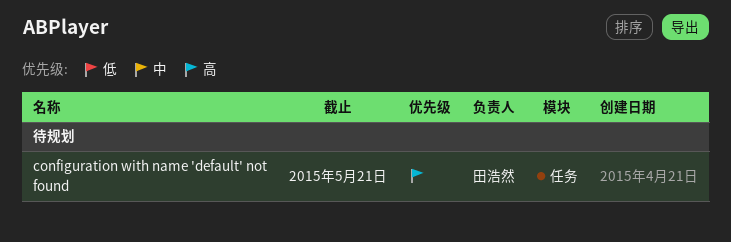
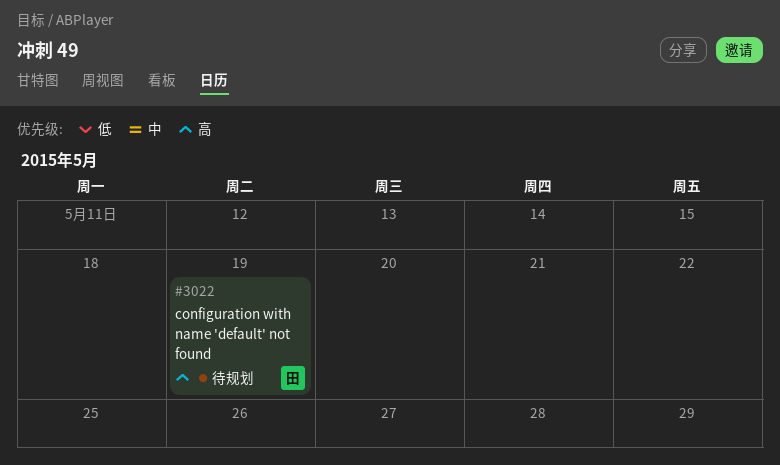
configuration with name 'default' not found, due: May 21 -> May 19

